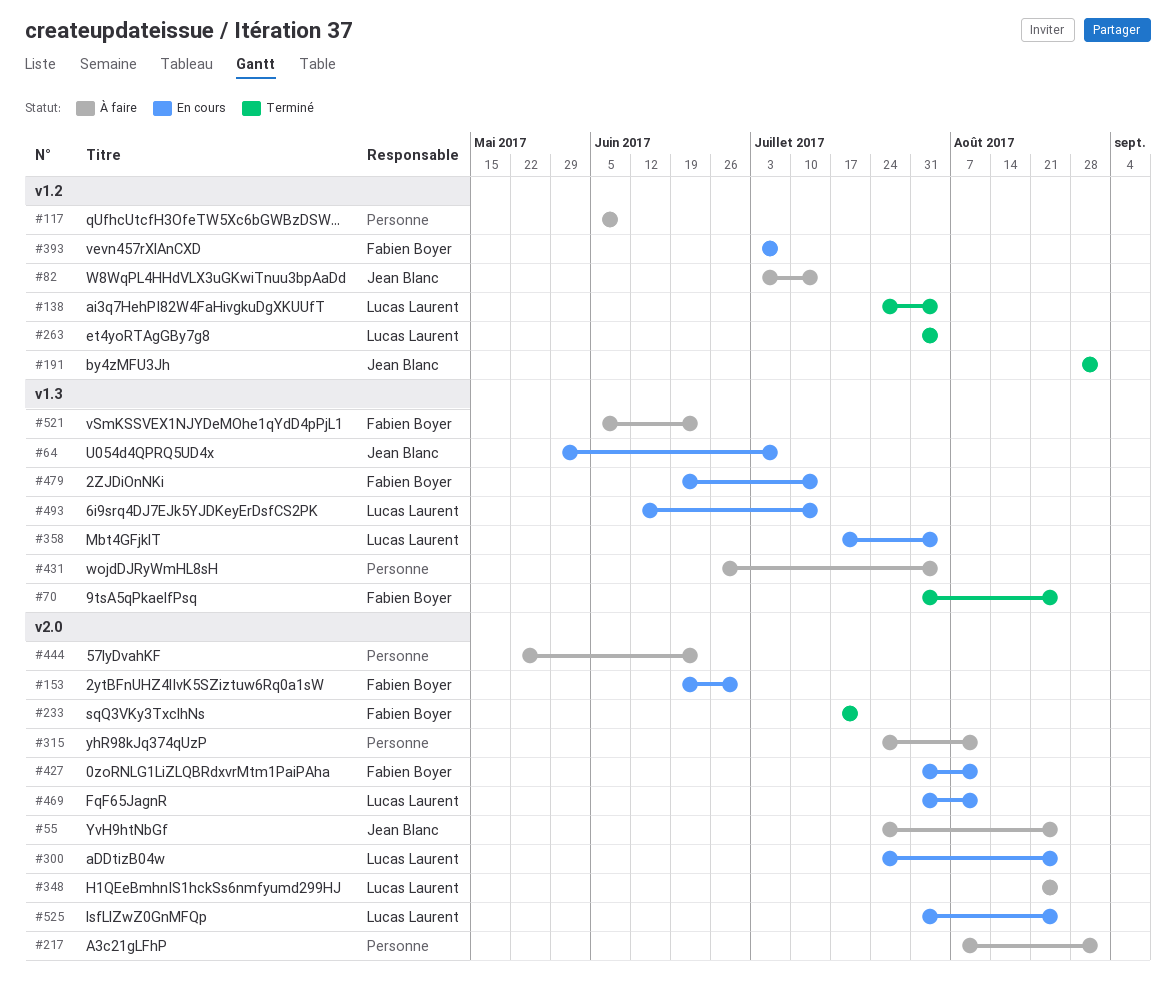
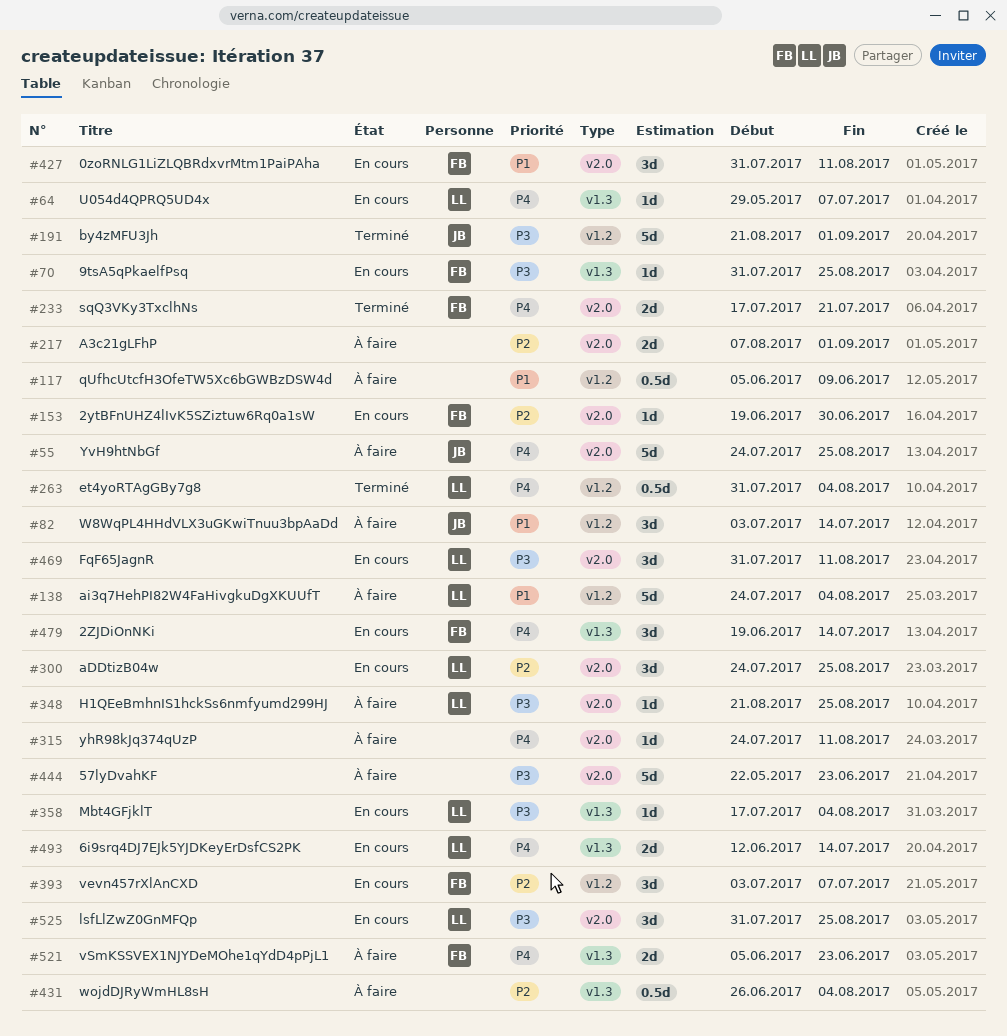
#64, owner: Jean Blanc -> Lucas Laurent
#70, status: Terminé -> En cours
#138, status: Terminé -> À faire
#191, start: Aug 28 -> Aug 21

